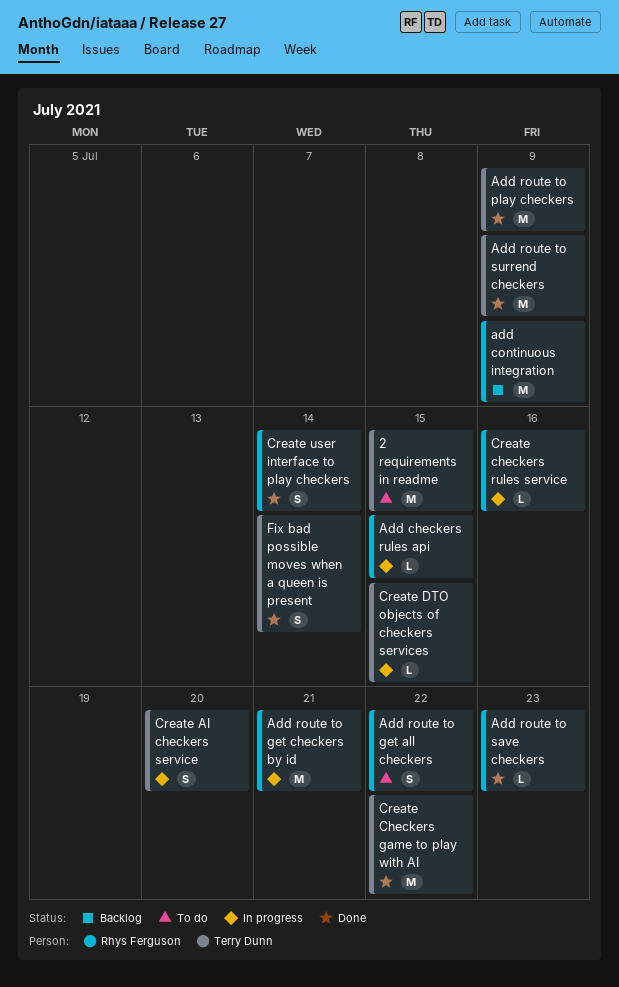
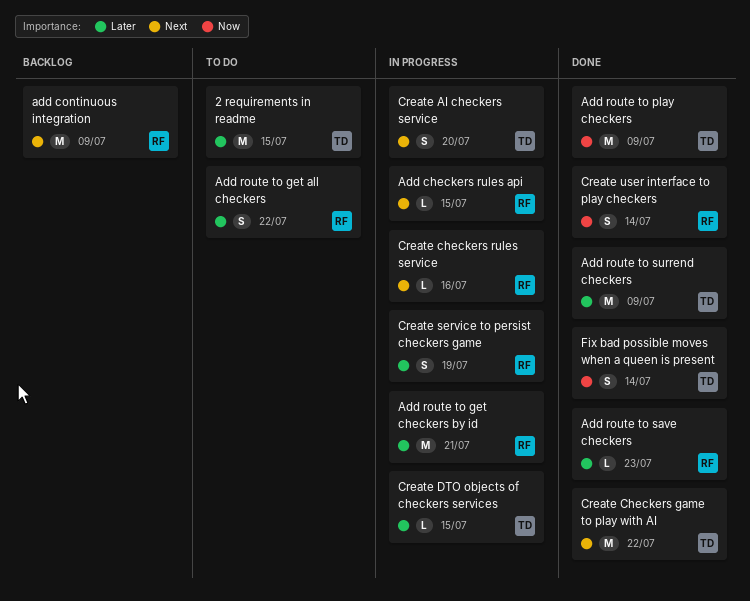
Create service to persist checkers game: none -> present

